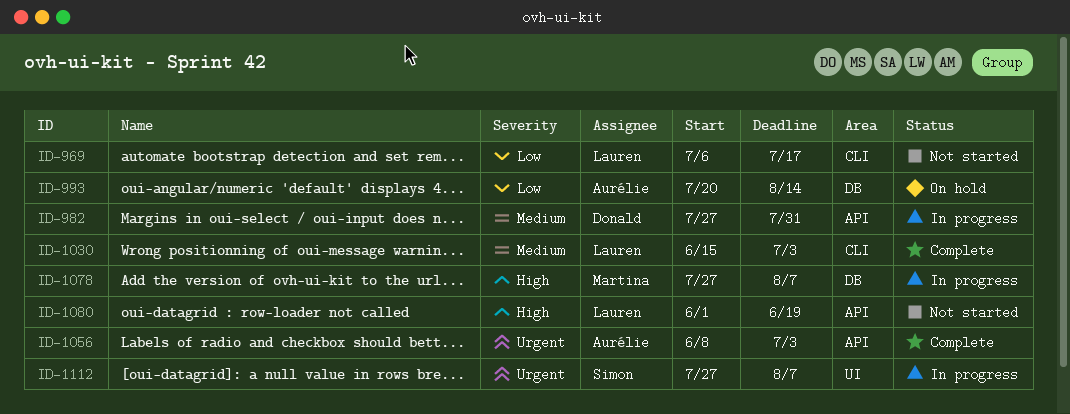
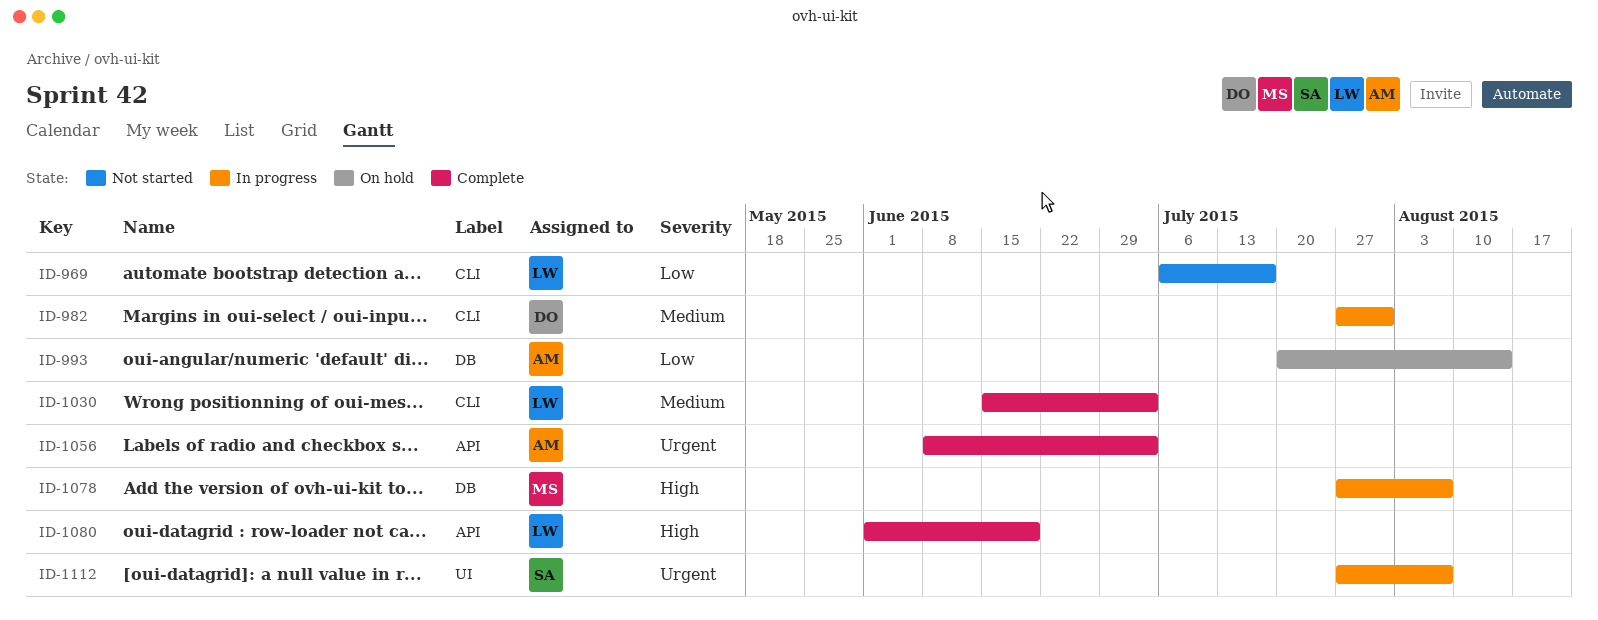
ID-982, label: API -> CLI
ID-1080, status: Not started -> Complete

